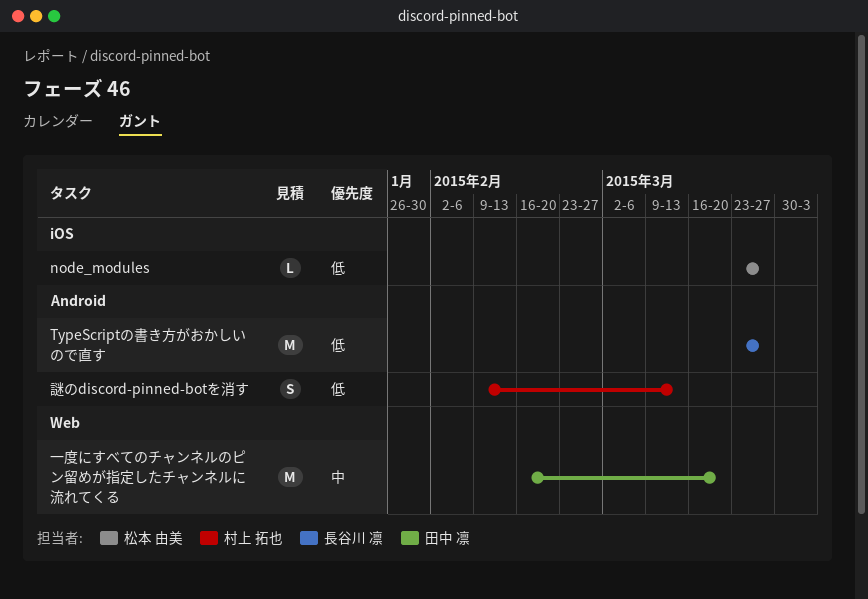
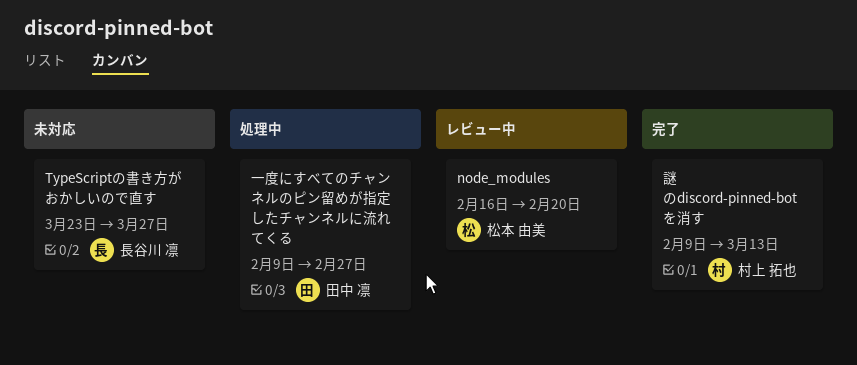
node_modules, start: Mar 23 -> Feb 16
node_modules, due: Mar 27 -> Feb 20
一度にすべてのチャンネルのピン留めが指定したチャンネルに流れてくる, start: Feb 16 -> Feb 9
一度にすべてのチャンネルのピン留めが指定したチャンネルに流れてくる, due: Mar 20 -> Feb 27

